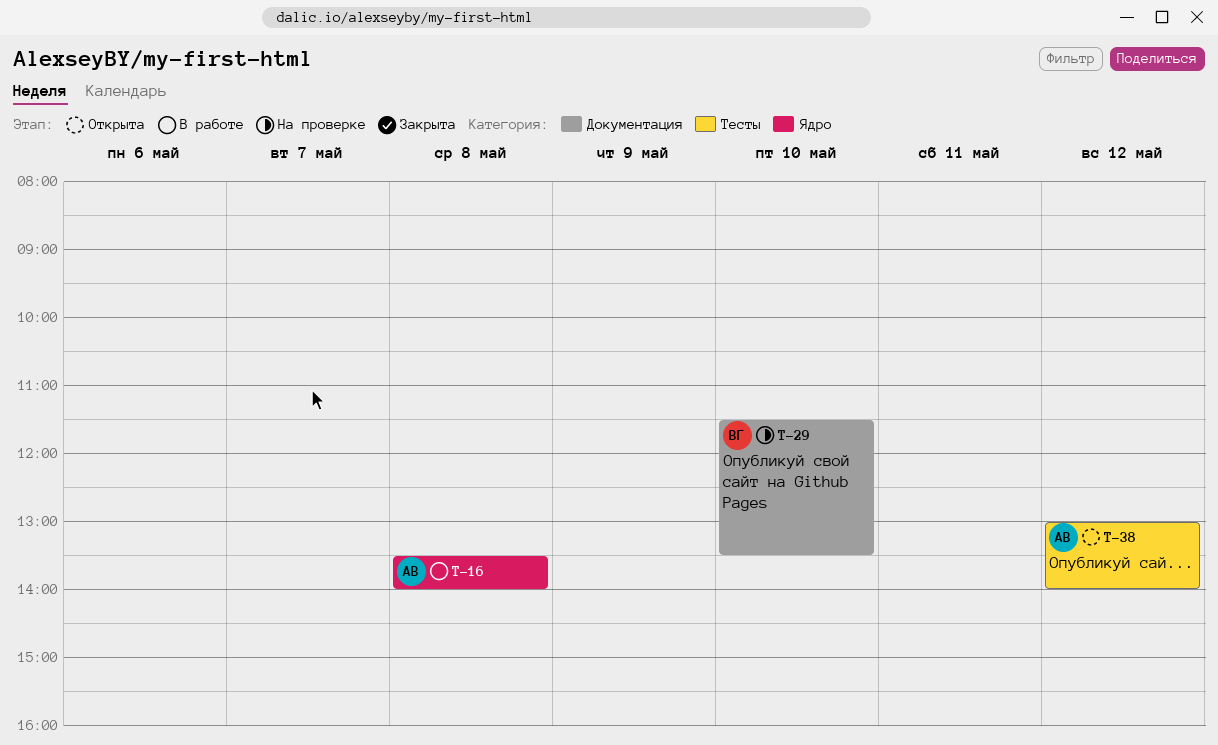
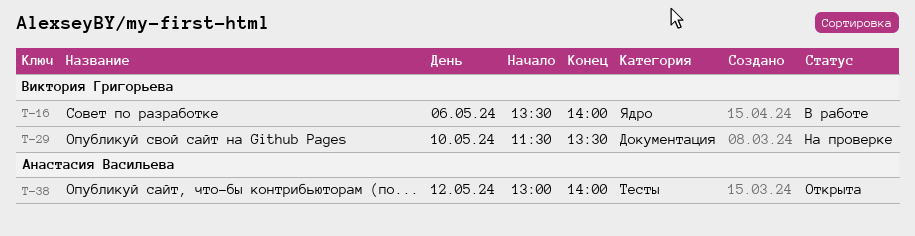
T-16, owner: Анастасия Васильева -> Виктория Григорьева
T-16, day: May 8 -> May 6

